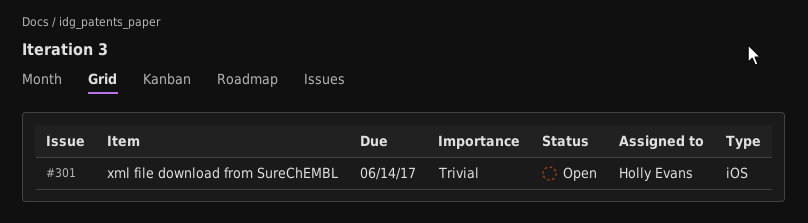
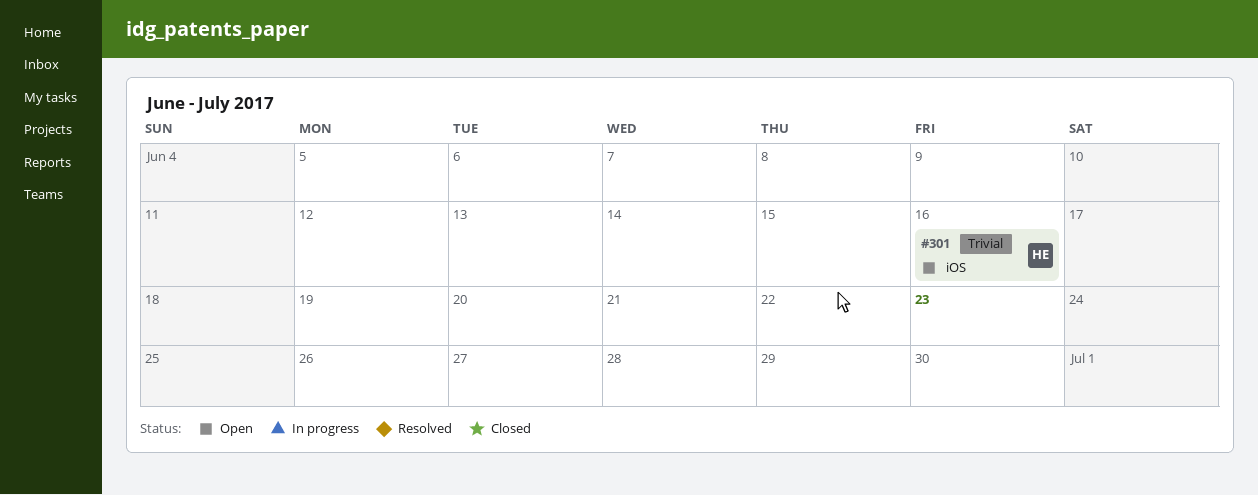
#301, due: Jun 14 -> Jun 16

